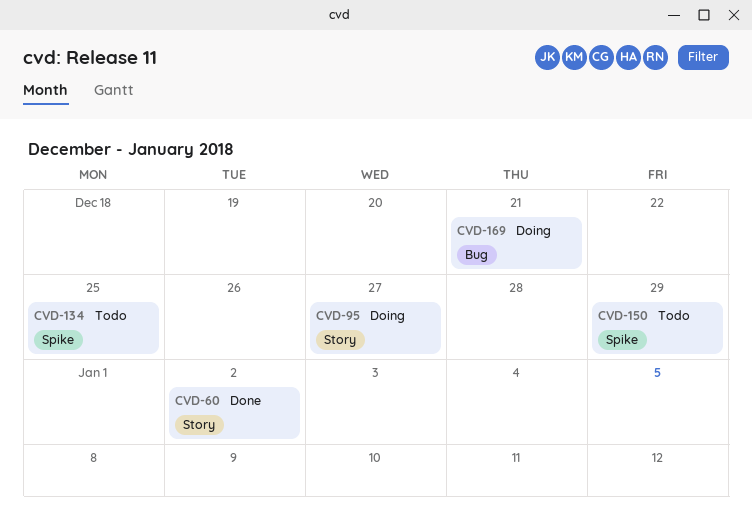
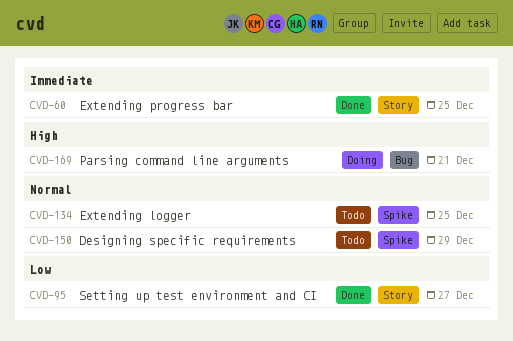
CVD-60, due: Jan 2 -> Dec 25
CVD-95, status: Doing -> Done

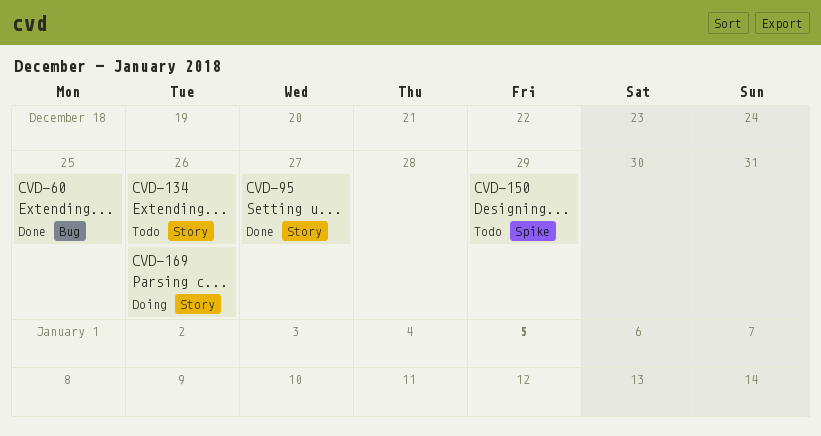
CVD-60, label: Story -> Bug
CVD-134, label: Spike -> Story
CVD-134, due: Dec 25 -> Dec 26
CVD-169, label: Bug -> Story
CVD-169, due: Dec 21 -> Dec 26

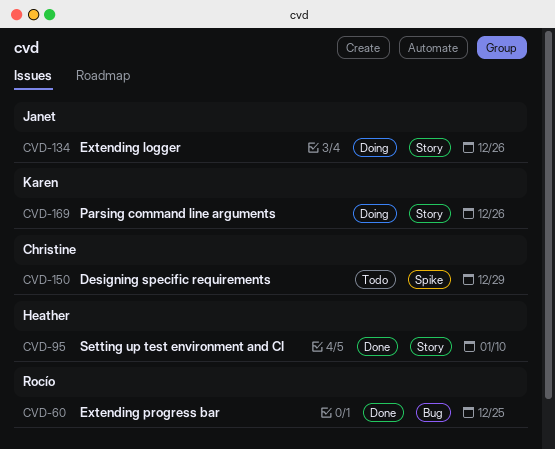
CVD-95, due: Dec 27 -> Jan 10
CVD-134, status: Todo -> Doing

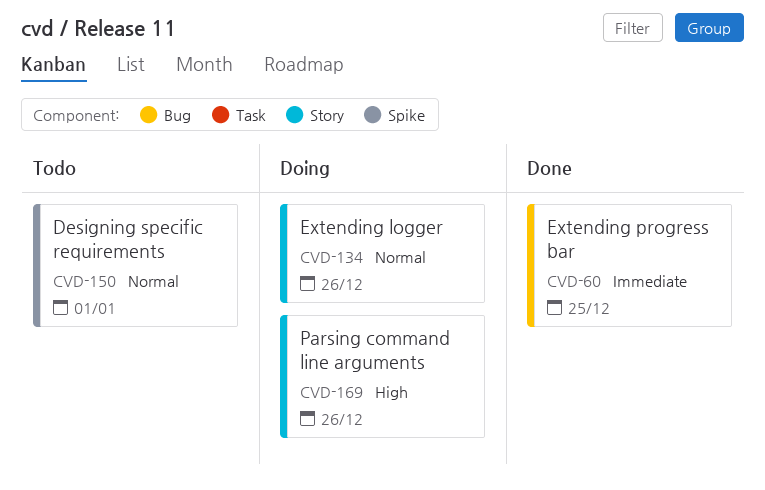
CVD-95: present -> none
CVD-150, due: Dec 29 -> Jan 1

